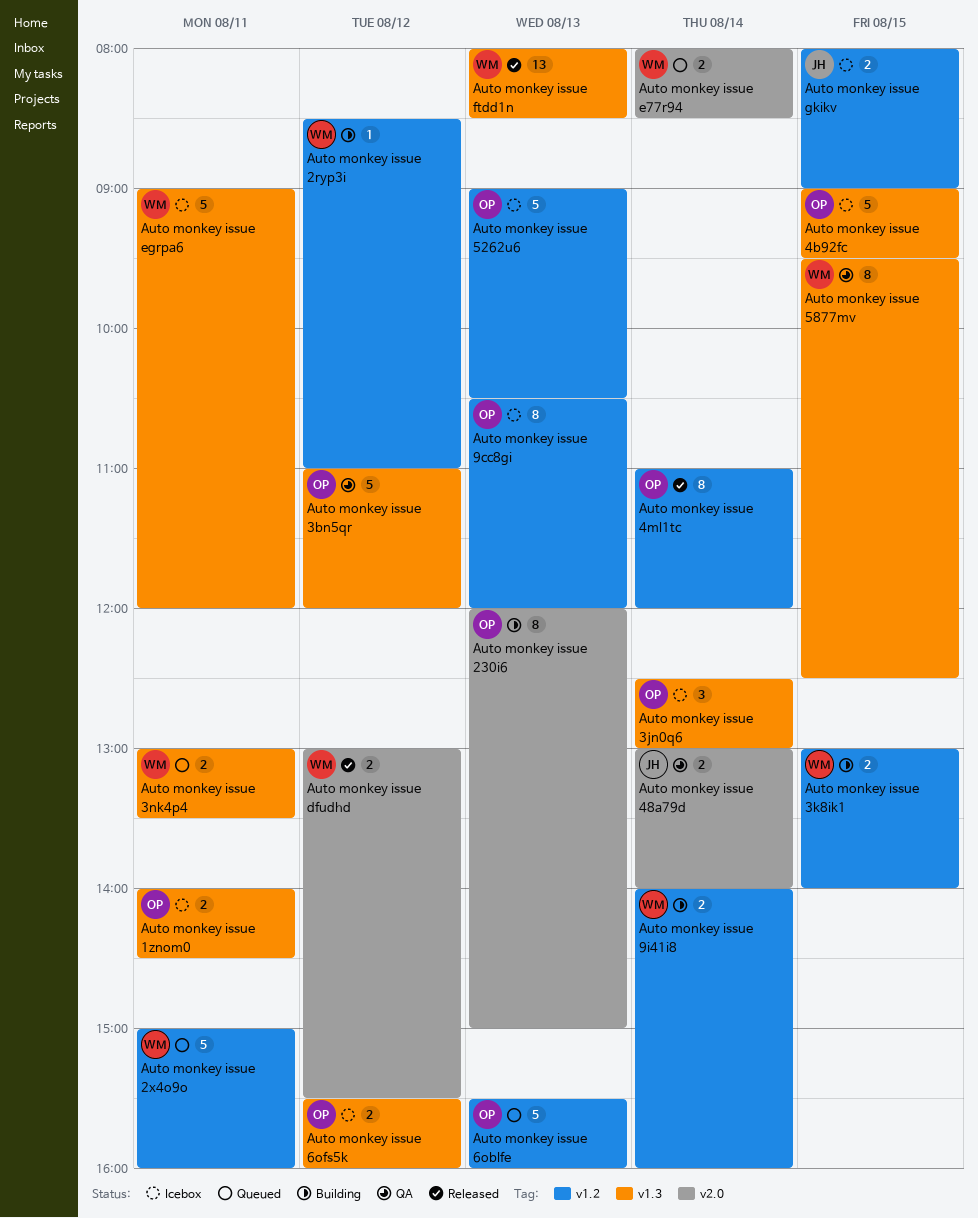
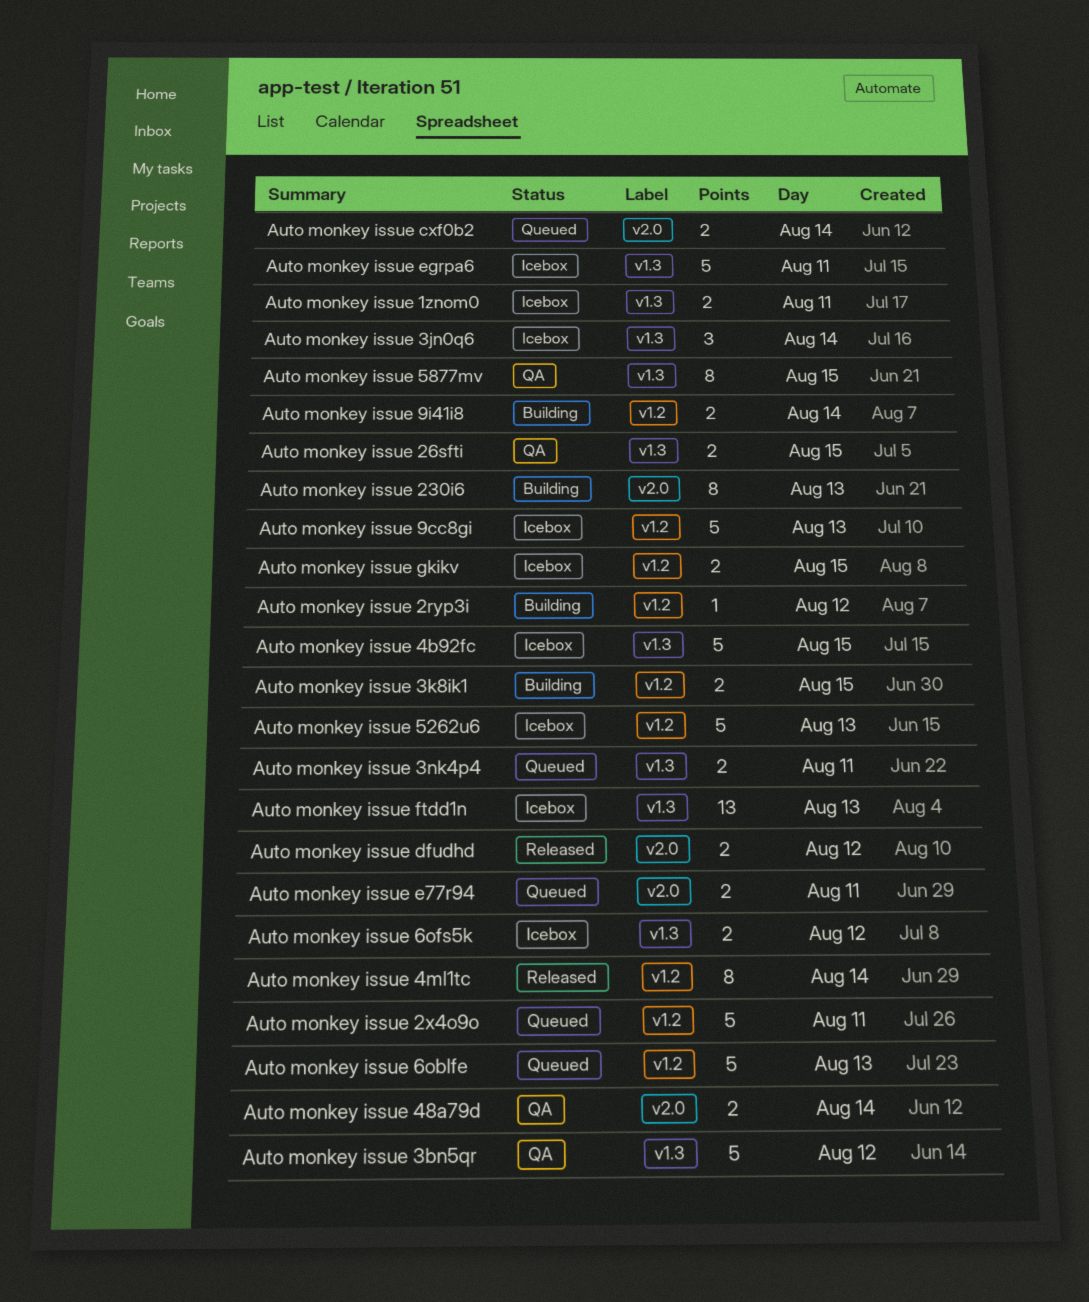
Auto monkey issue 26sfti: none -> present
Auto monkey issue 9cc8gi, estimate: 8 -> 5
Auto monkey issue cxf0b2: none -> present
Auto monkey issue e77r94, day: Aug 14 -> Aug 11
Auto monkey issue ftdd1n, status: Released -> Icebox

